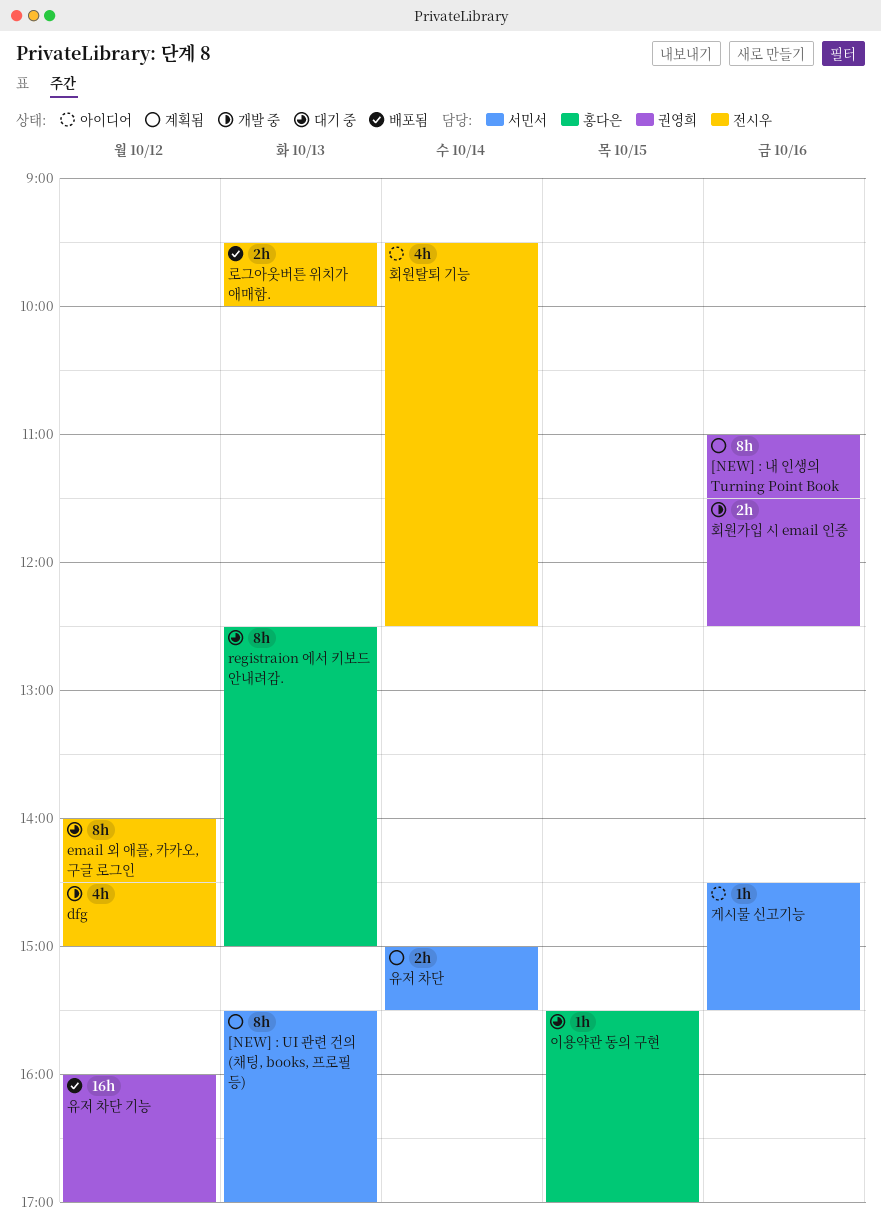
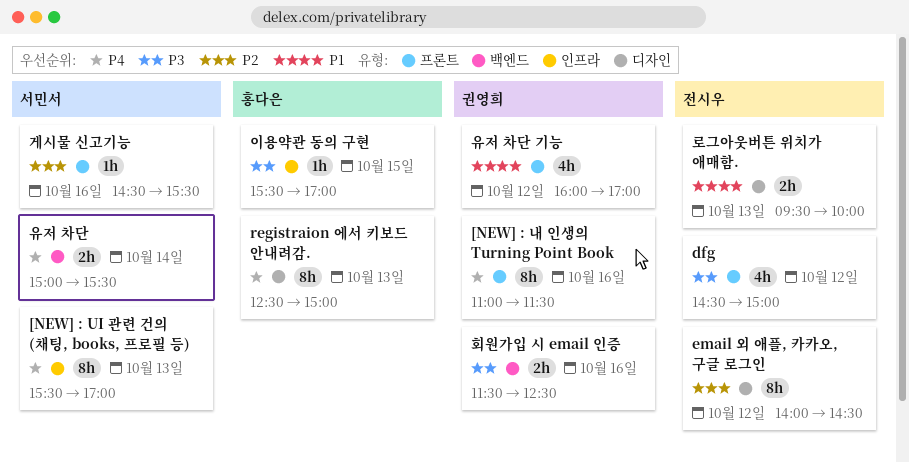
유저 차단 기능, estimate: 16h -> 4h
회원탈퇴 기능: present -> none

